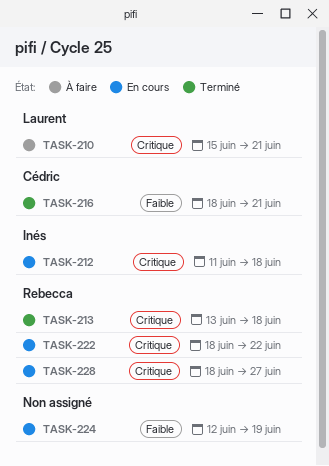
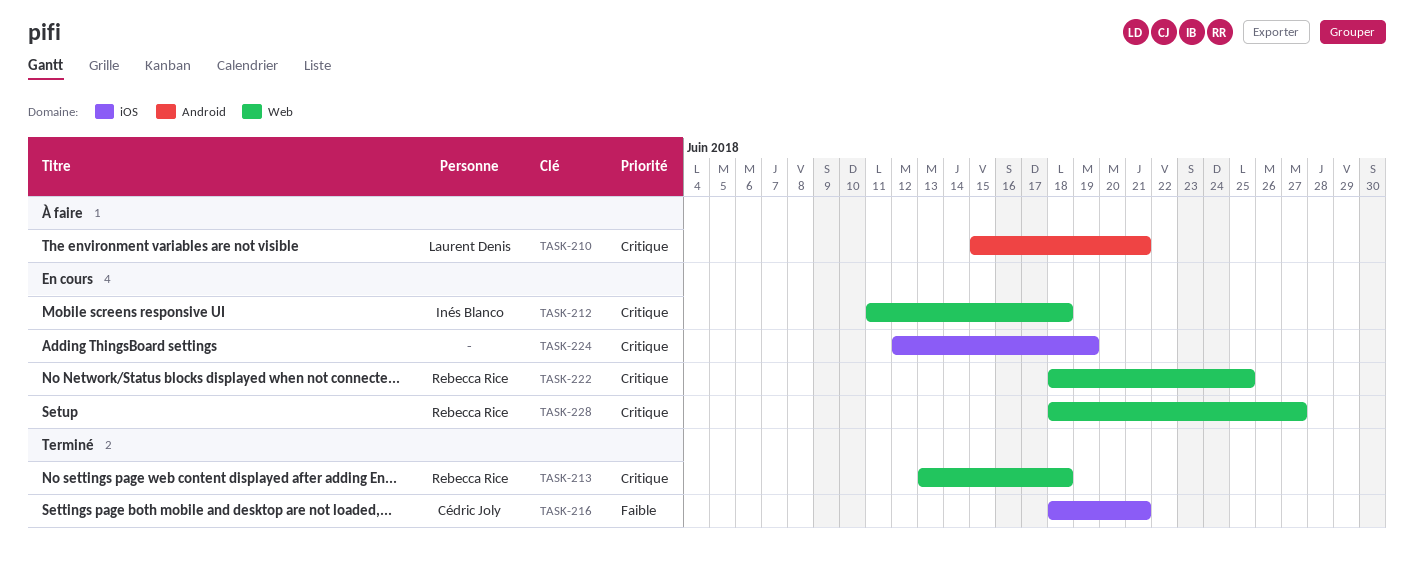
TASK-222, due: Jun 22 -> Jun 25
TASK-224, priority: Faible -> Critique

